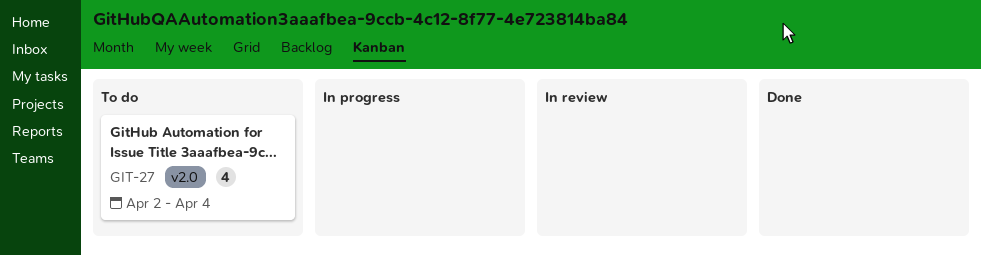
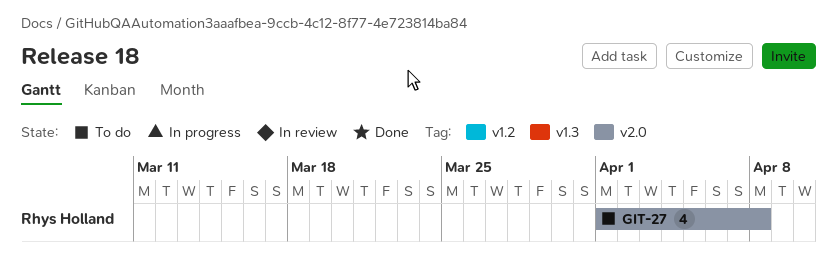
GIT-27, start: Apr 2 -> Apr 1
GIT-27, due: Apr 4 -> Apr 8

